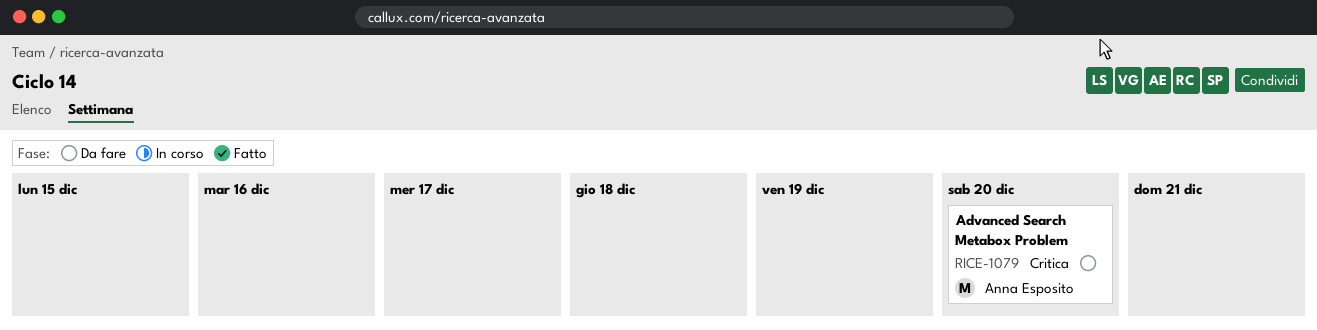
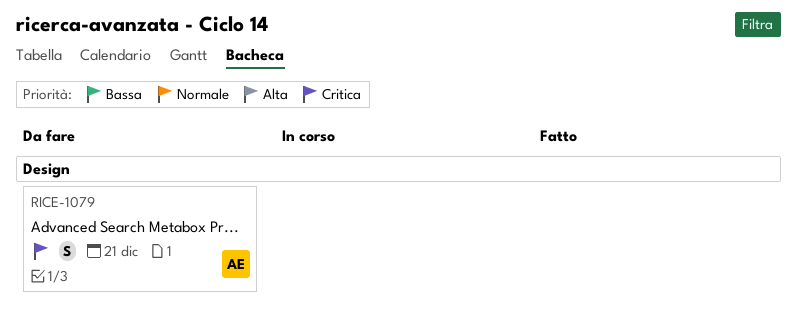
RICE-1079, estimate: M -> S
RICE-1079, due: Dec 20 -> Dec 21

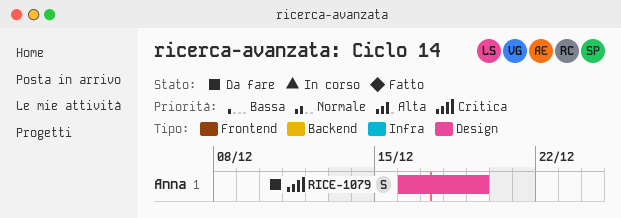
RICE-1079, due: Dec 21 -> Dec 19

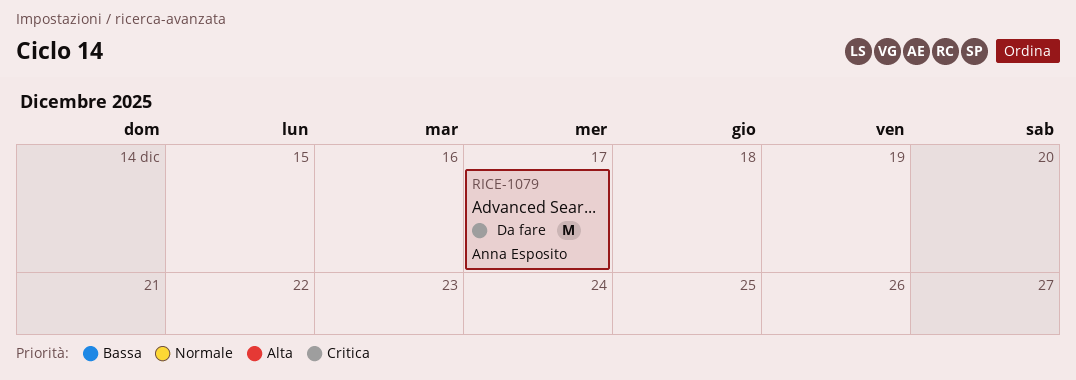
RICE-1079, estimate: S -> M
RICE-1079, due: Dec 19 -> Dec 17

